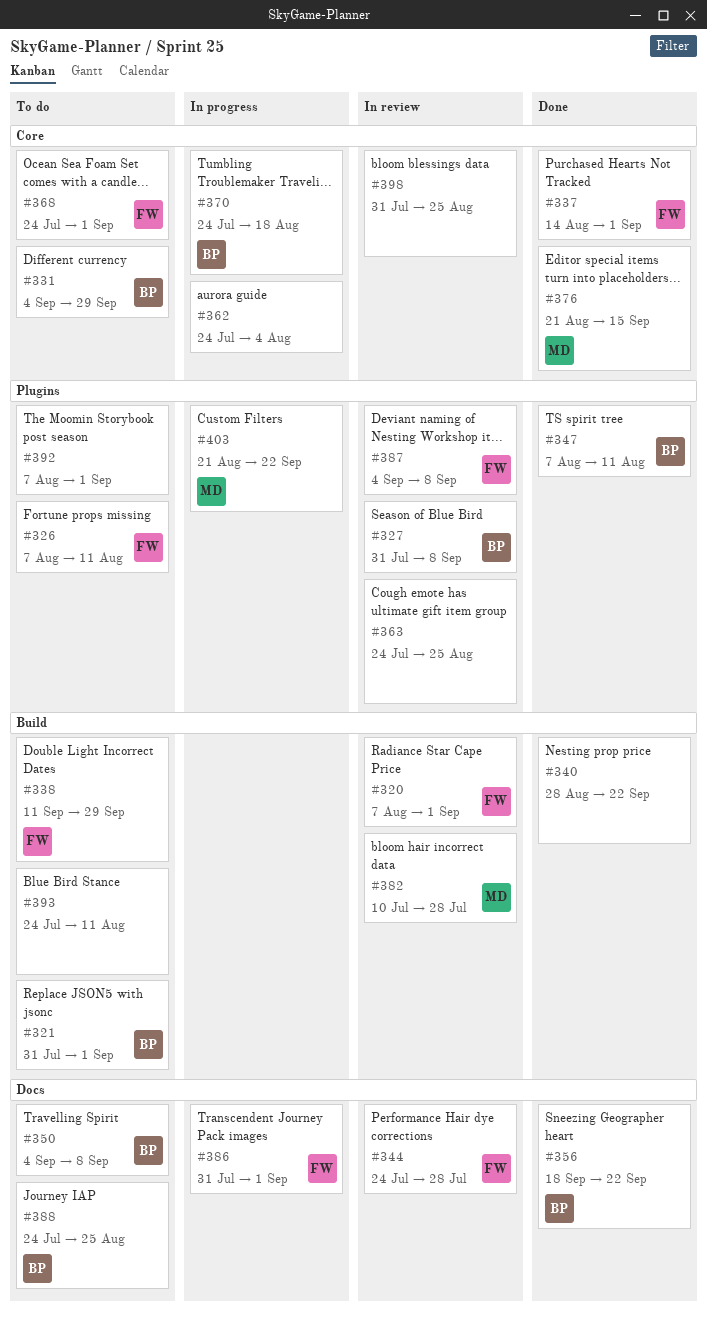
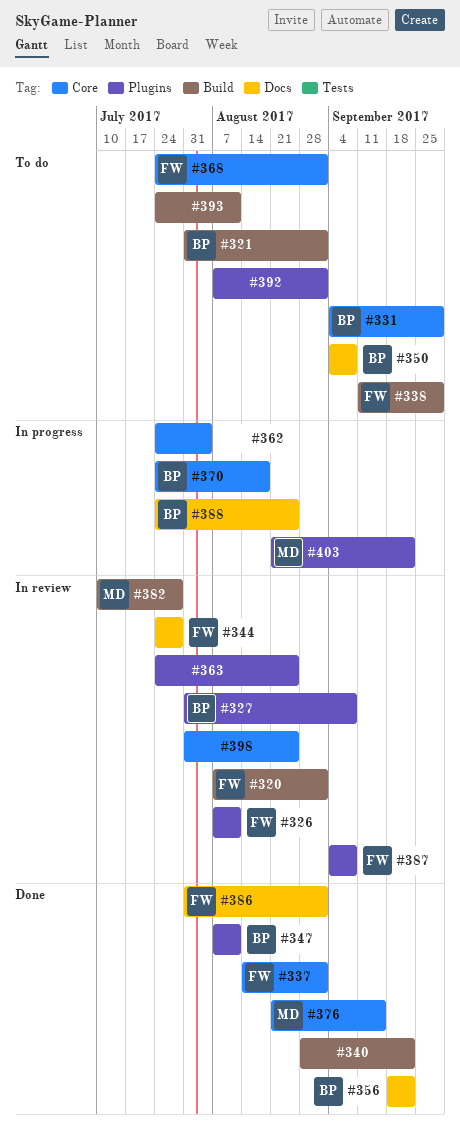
#326, status: To do -> In review
#386, status: In progress -> Done
#388, status: To do -> In progress

